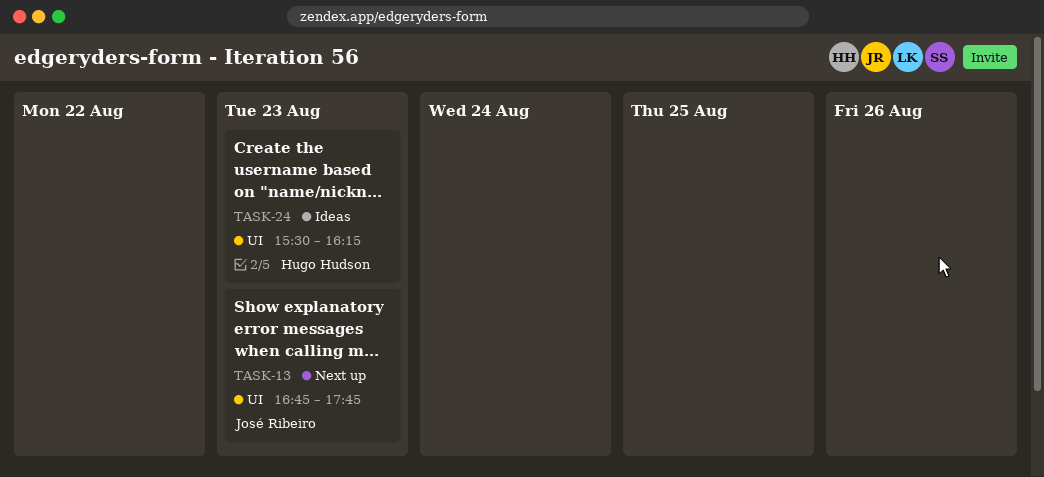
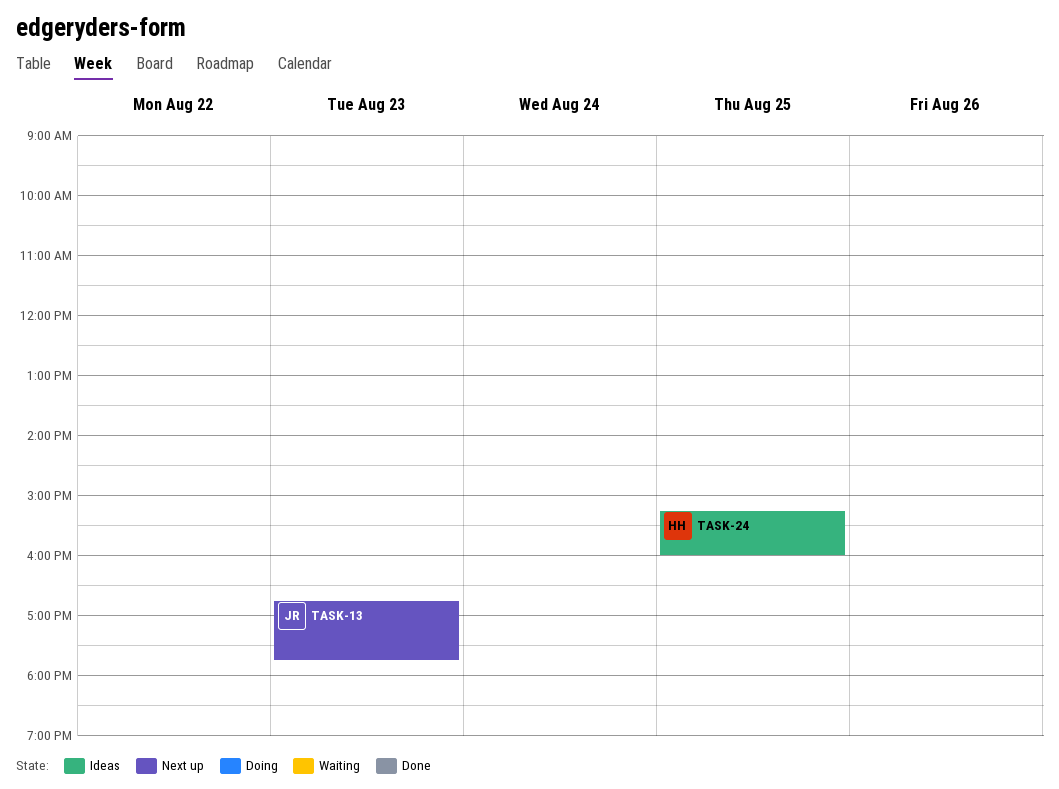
TASK-24, day: Aug 23 -> Aug 25
TASK-24, begins: 15:30 -> 15:15
TASK-24, ends: 16:15 -> 16:00

